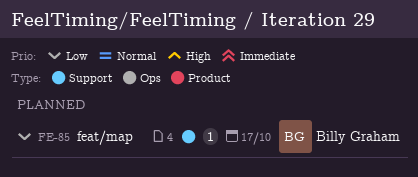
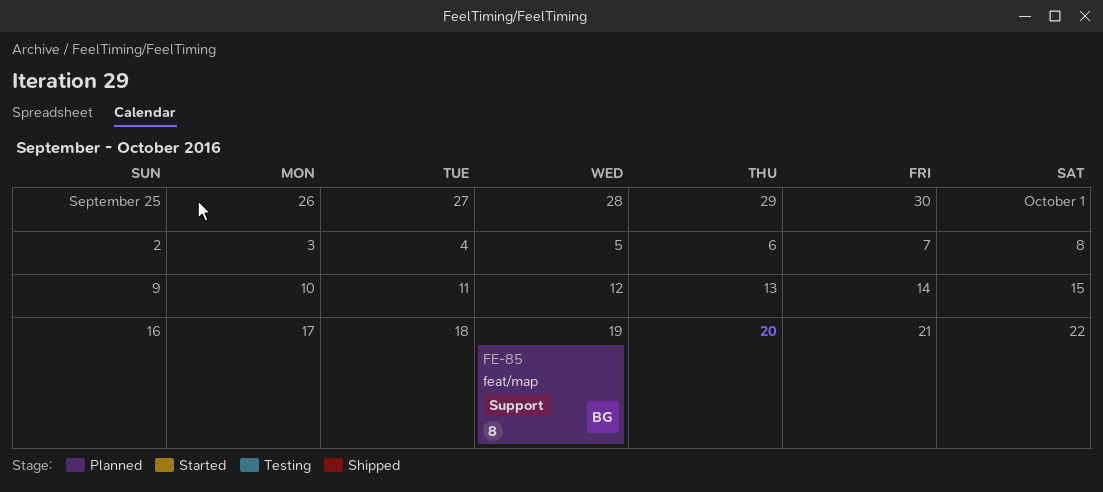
FE-85, estimate: 1 -> 8
FE-85, due: Oct 17 -> Oct 19

